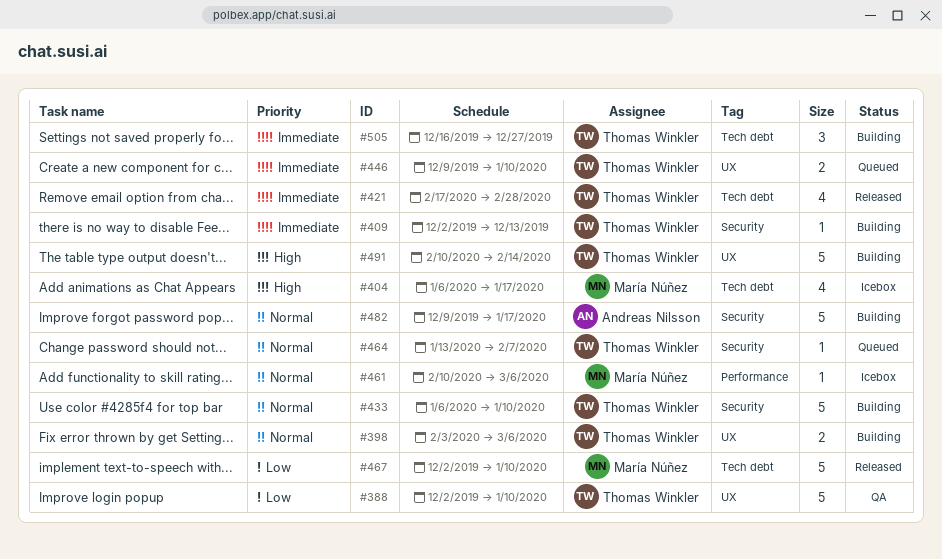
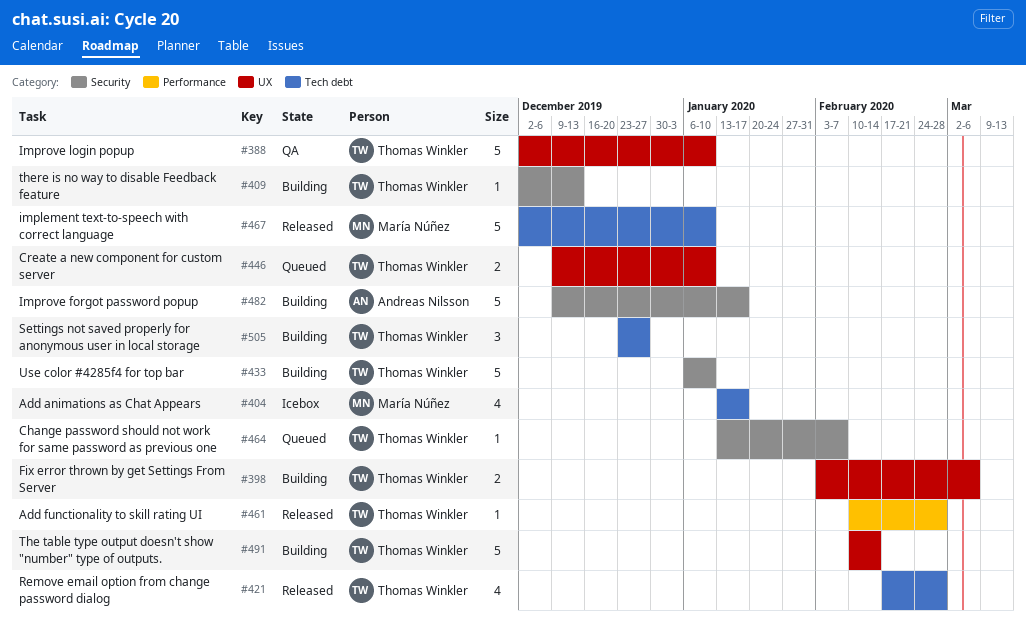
#404, start: Jan 6 -> Jan 13
#461, status: Icebox -> Released
#461, owner: María Núñez -> Thomas Winkler
#461, due: Mar 6 -> Feb 28
#505, start: Dec 16 -> Dec 23

